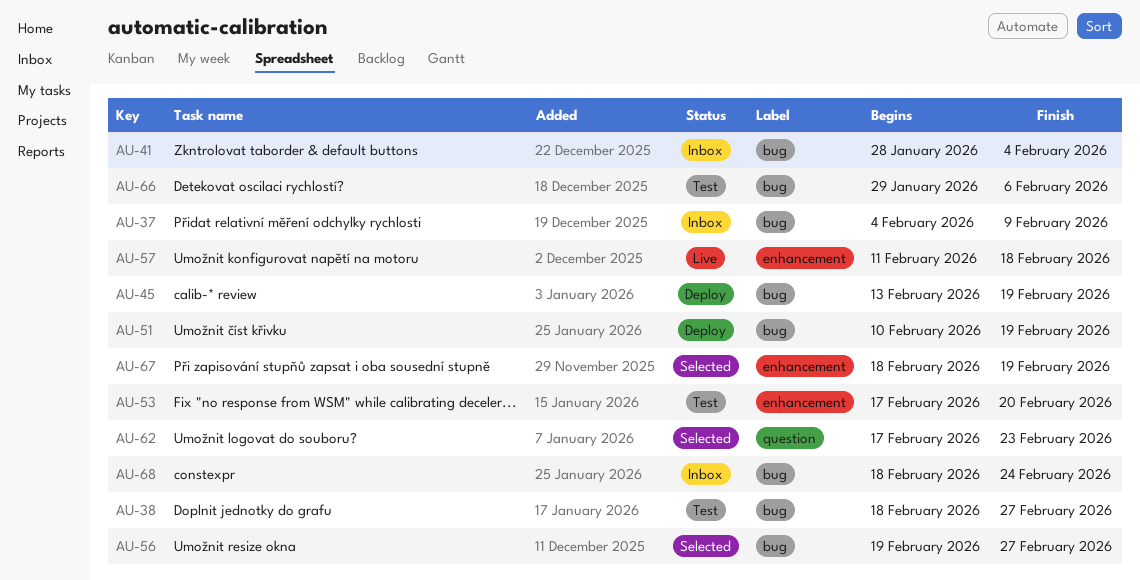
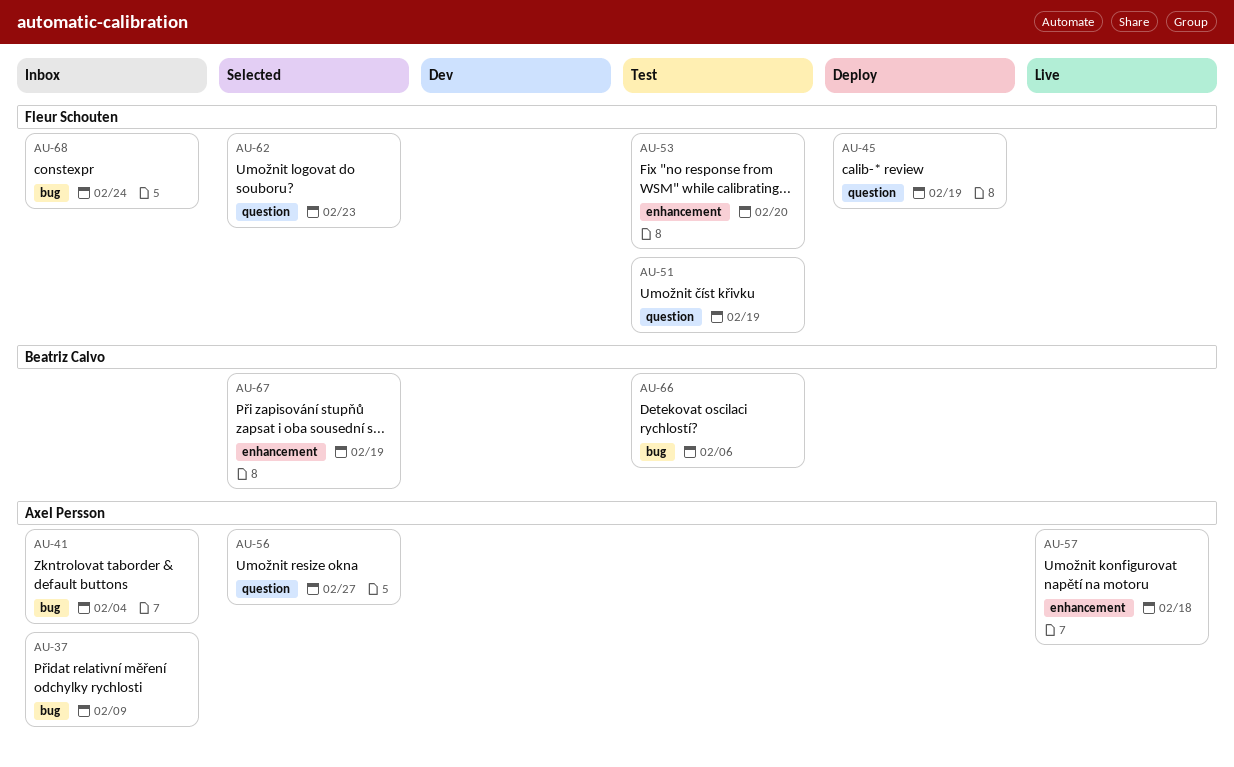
AU-38: present -> none
AU-45, label: bug -> question
AU-51, status: Deploy -> Test
AU-51, label: bug -> question
AU-56, label: bug -> question

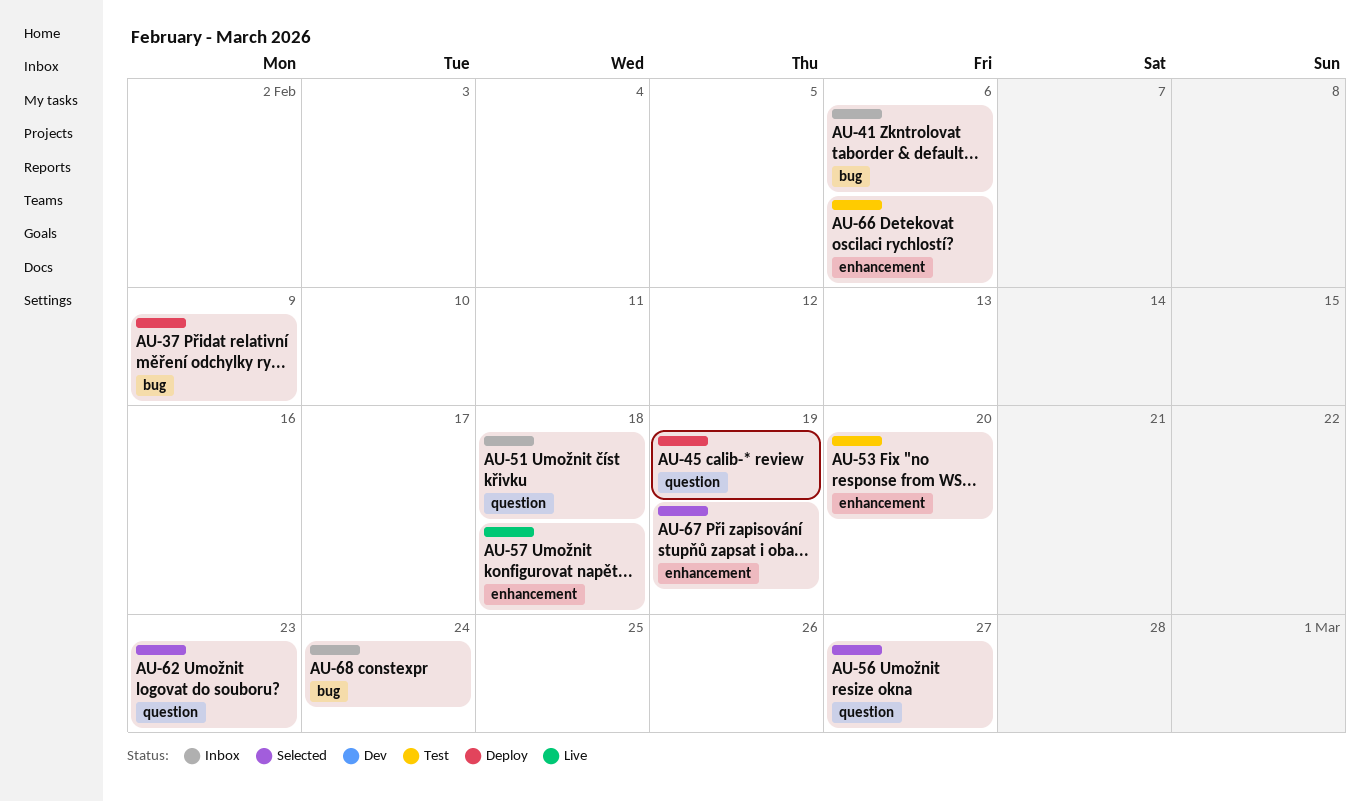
AU-37, status: Inbox -> Deploy
AU-41, due: Feb 4 -> Feb 6
AU-51, status: Test -> Inbox
AU-51, due: Feb 19 -> Feb 18
AU-66, label: bug -> enhancement

